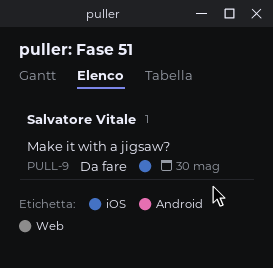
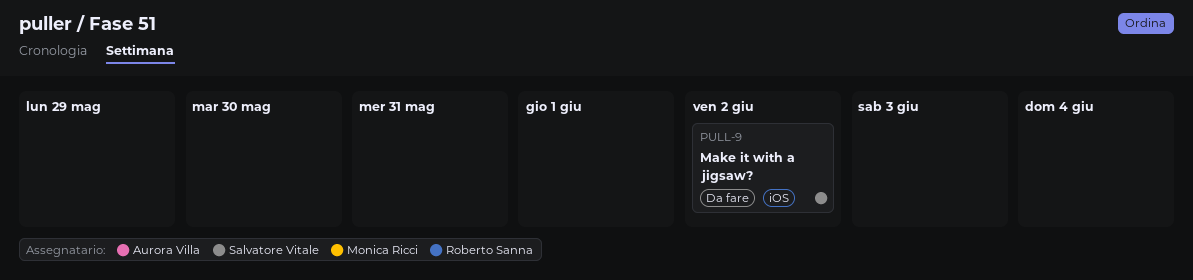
PULL-9, due: May 30 -> Jun 2

